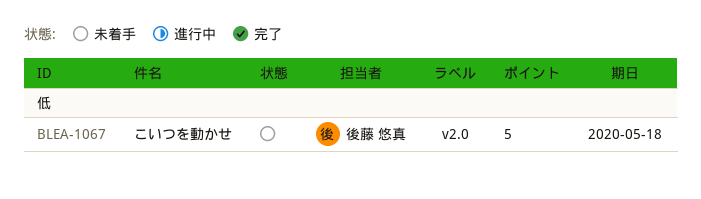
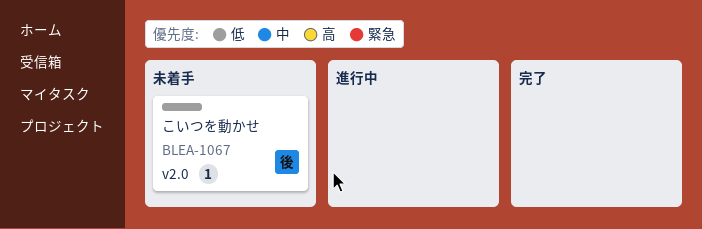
BLEA-1067, estimate: 5 -> 1

